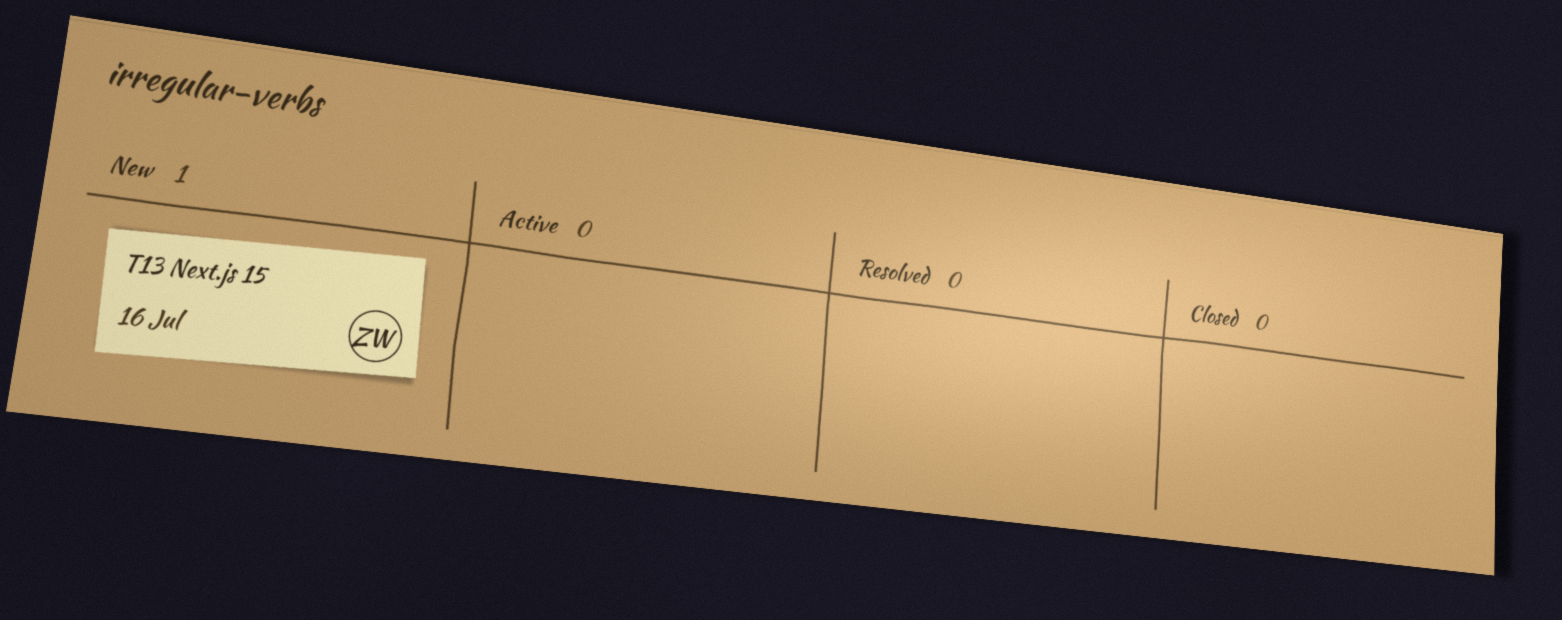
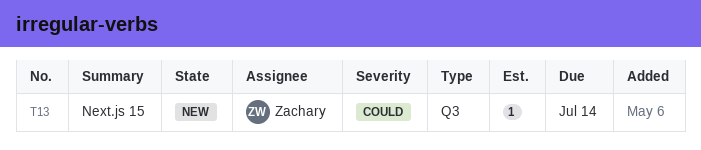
T13, due: Jul 16 -> Jul 14

